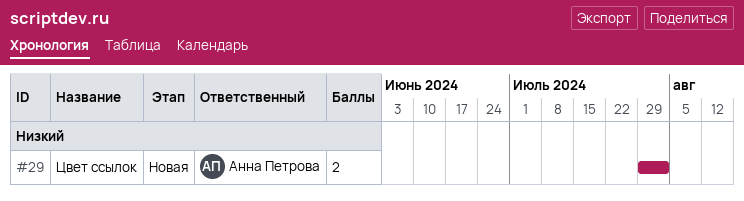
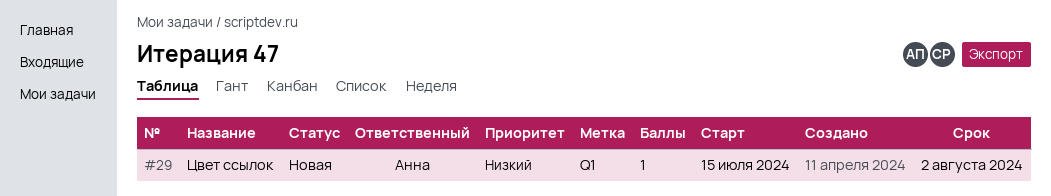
#29, estimate: 2 -> 1
#29, start: Jul 29 -> Jul 15

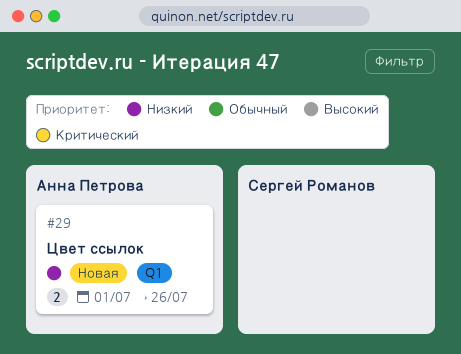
#29, estimate: 1 -> 2
#29, start: Jul 15 -> Jul 1
#29, due: Aug 2 -> Jul 26

